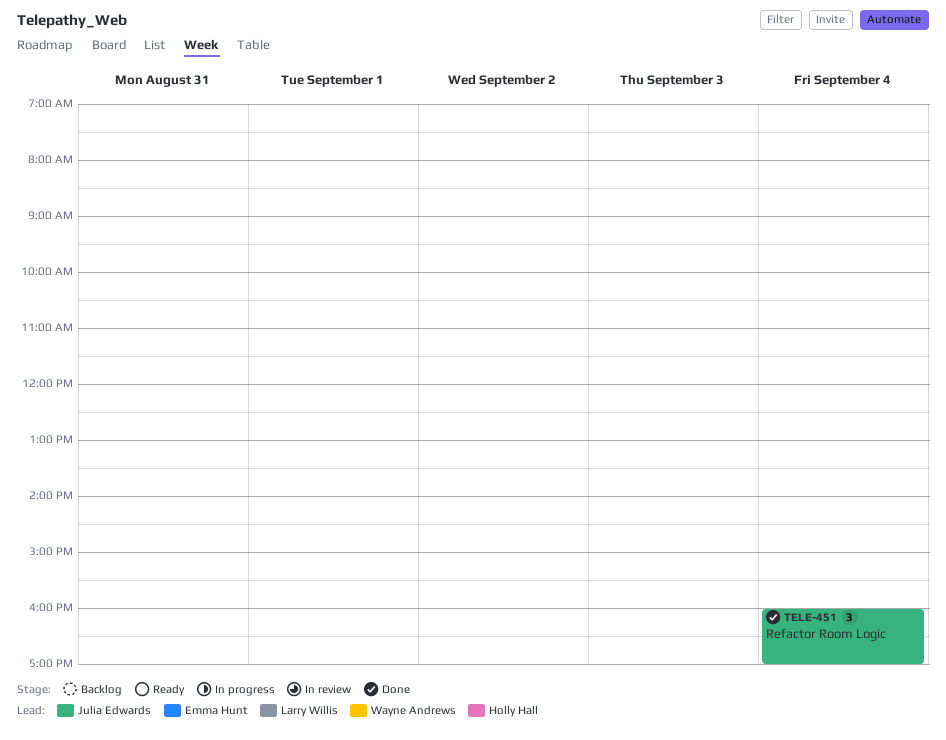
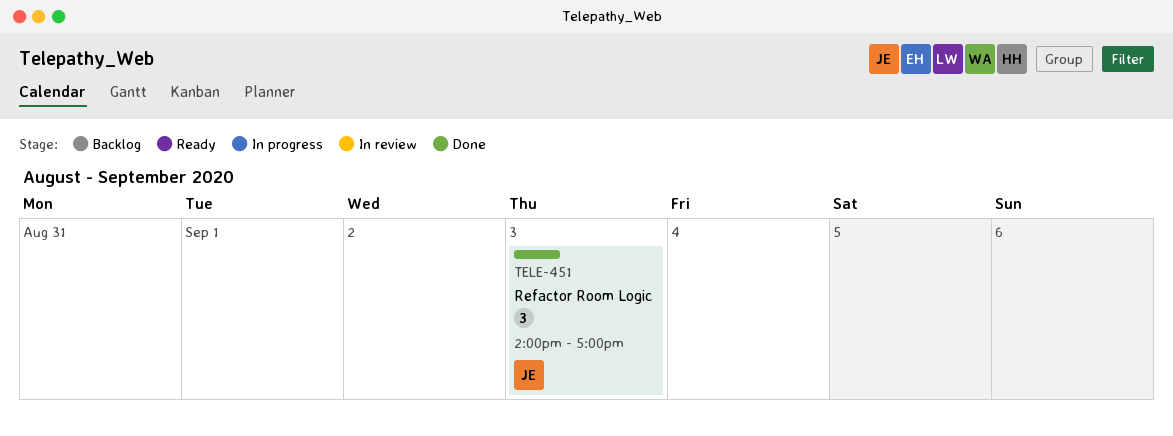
TELE-451, day: Sep 4 -> Sep 3
TELE-451, begins: 16:00 -> 14:00

